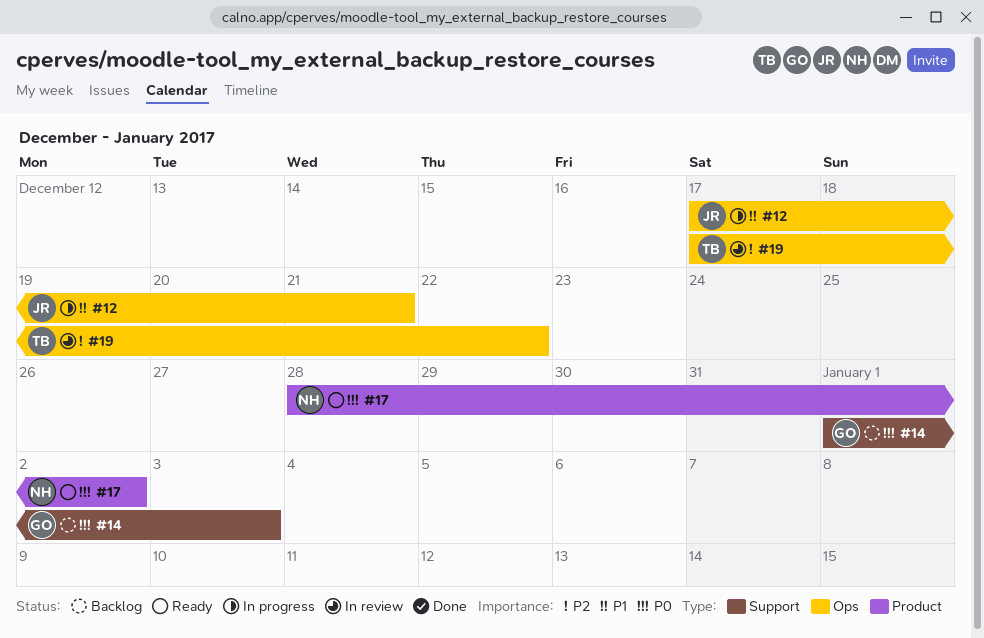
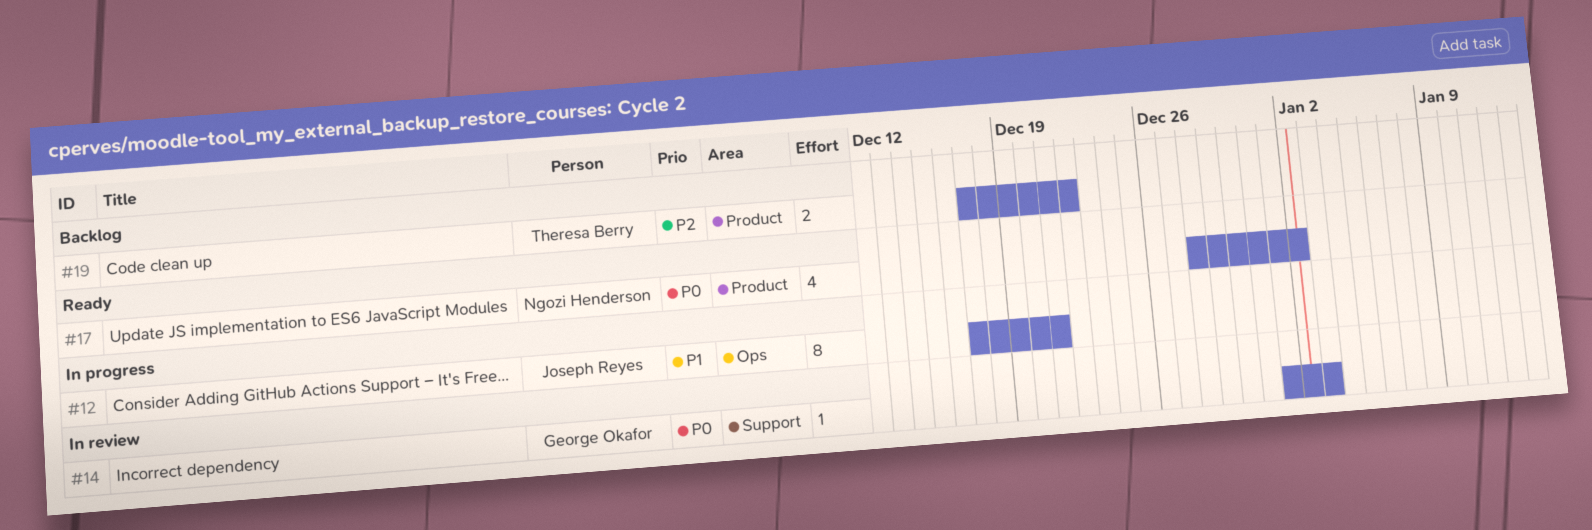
#14, status: Backlog -> In review
#19, status: In review -> Backlog
#19, label: Ops -> Product

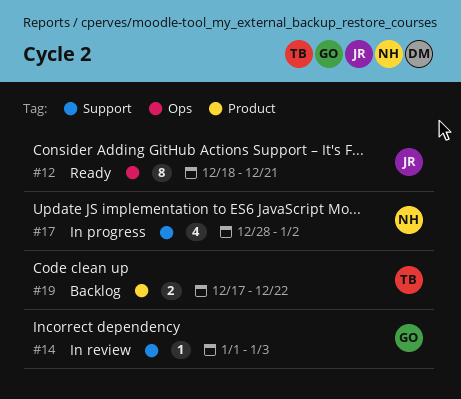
#12, status: In progress -> Ready
#12, start: Dec 17 -> Dec 18
#17, status: Ready -> In progress
#17, label: Product -> Support

